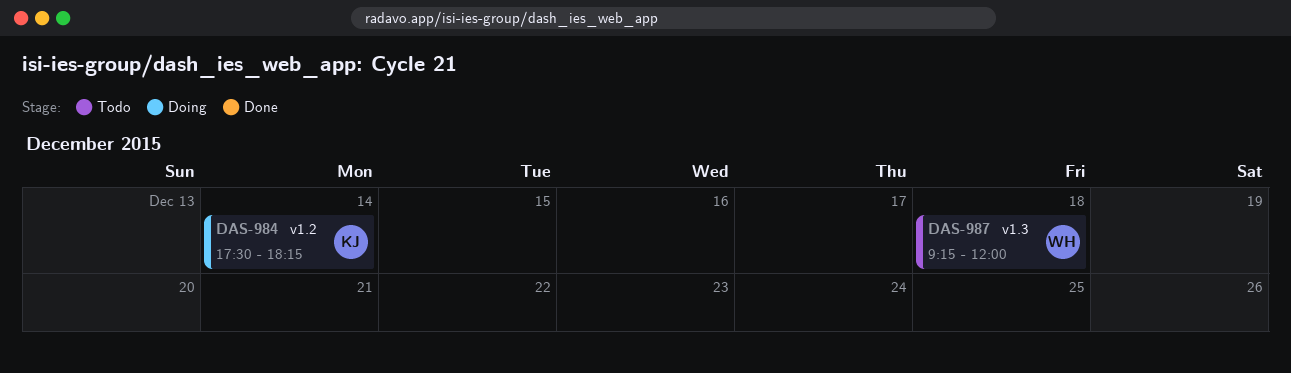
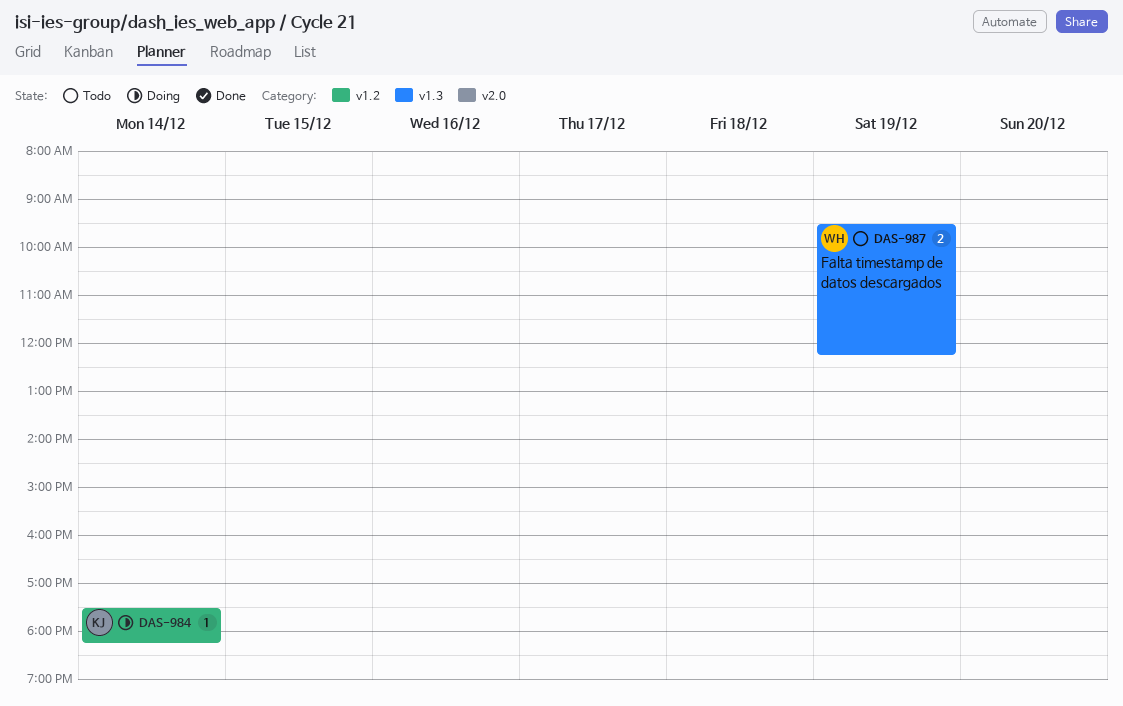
DAS-987, day: Dec 18 -> Dec 19
DAS-987, begins: 09:15 -> 09:30
DAS-987, ends: 12:00 -> 12:15

